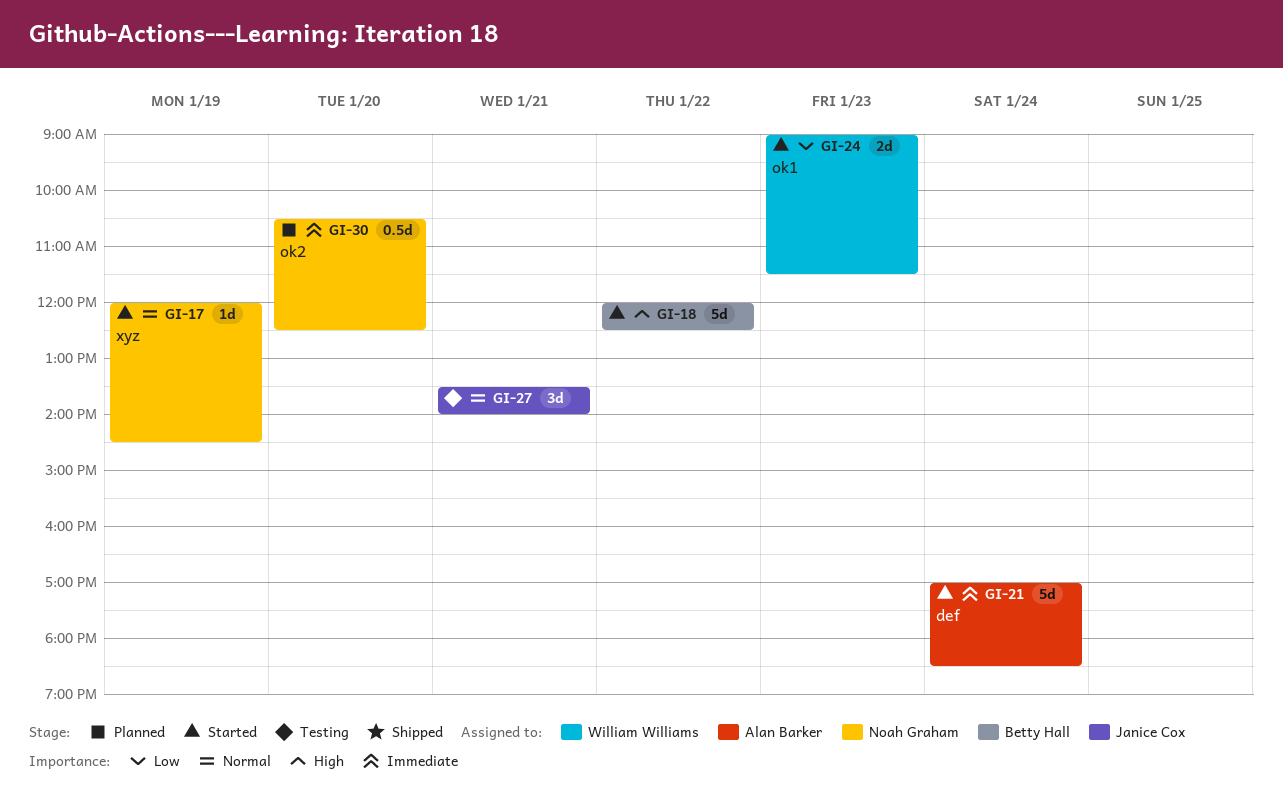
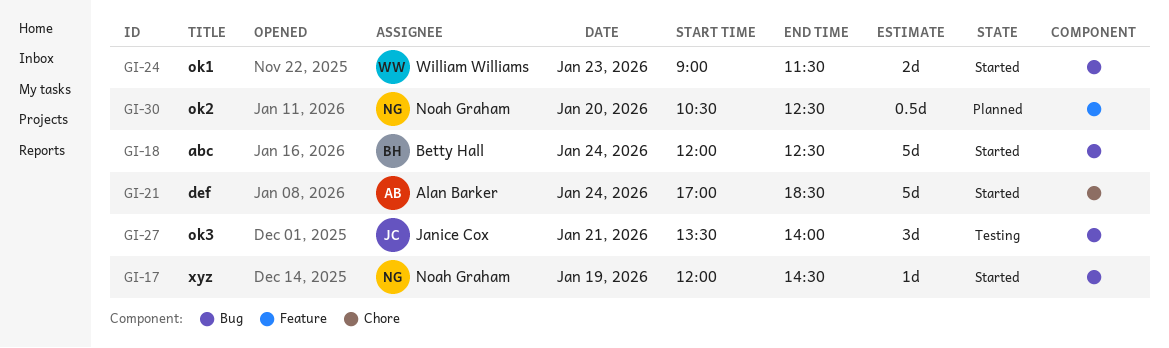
GI-18, day: Jan 22 -> Jan 24

